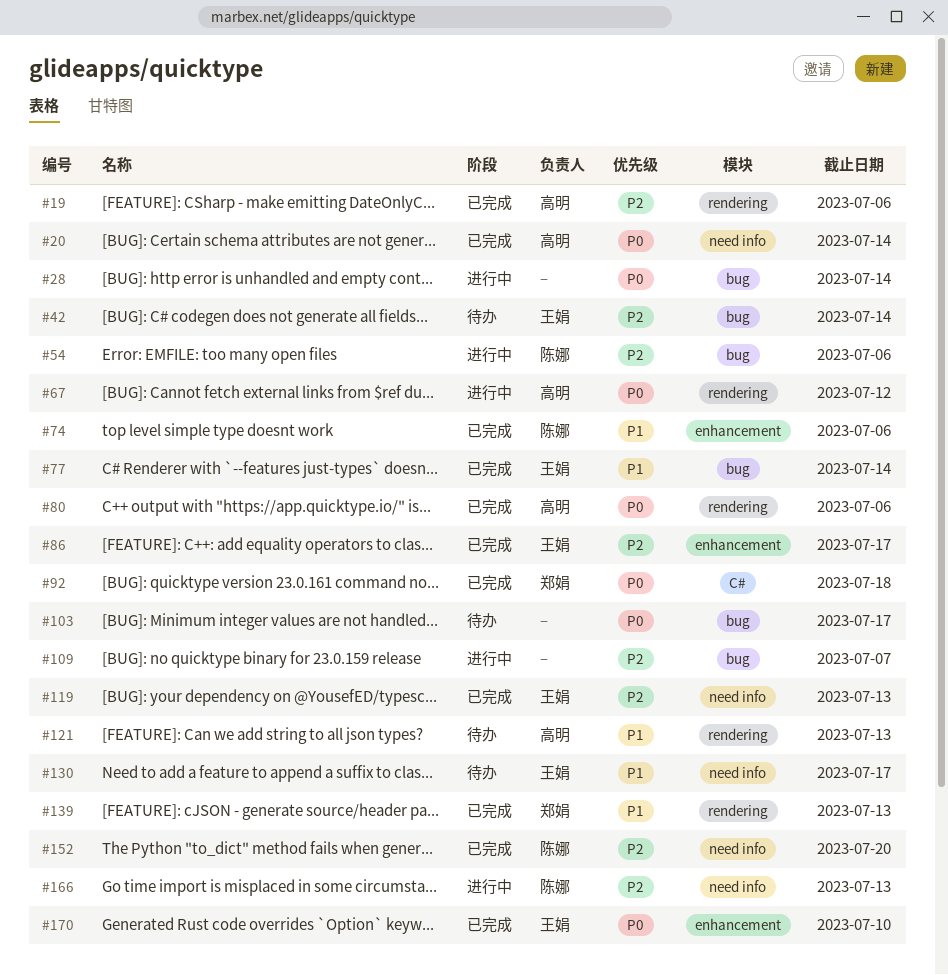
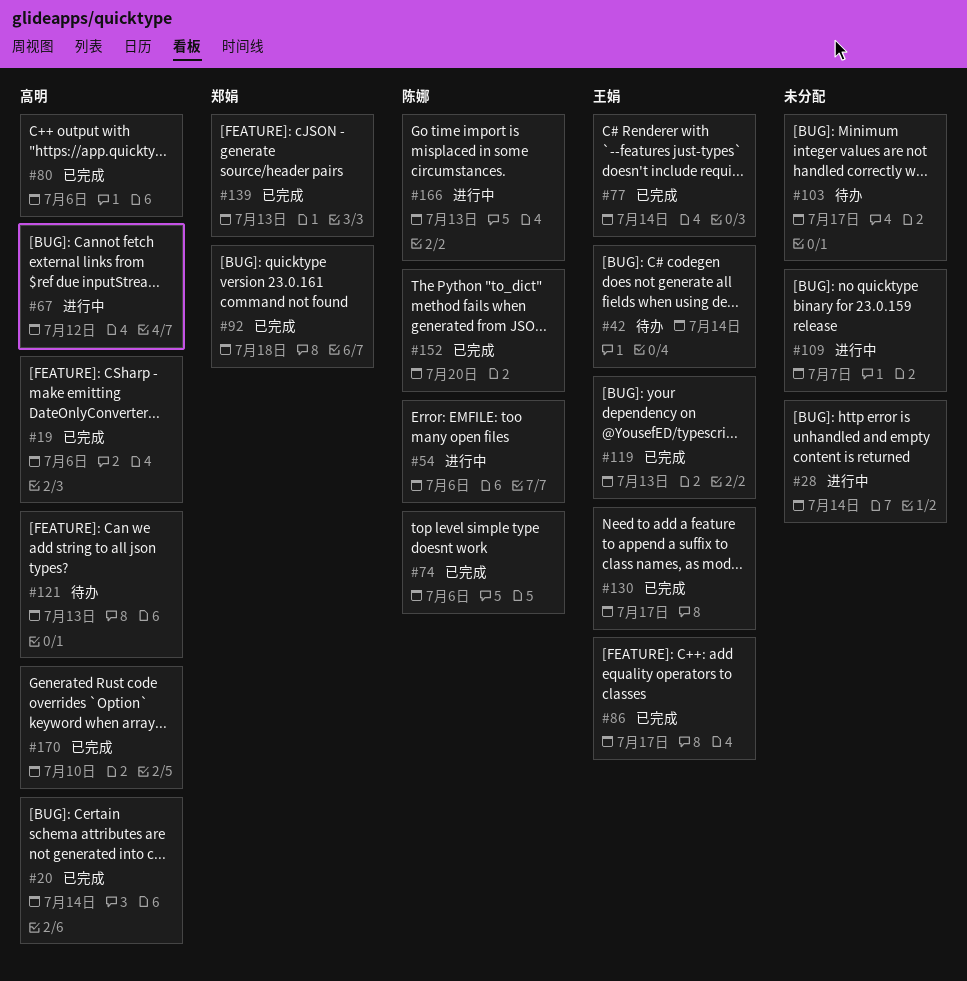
#130, status: 待办 -> 已完成
#170, owner: 王娟 -> 高明

